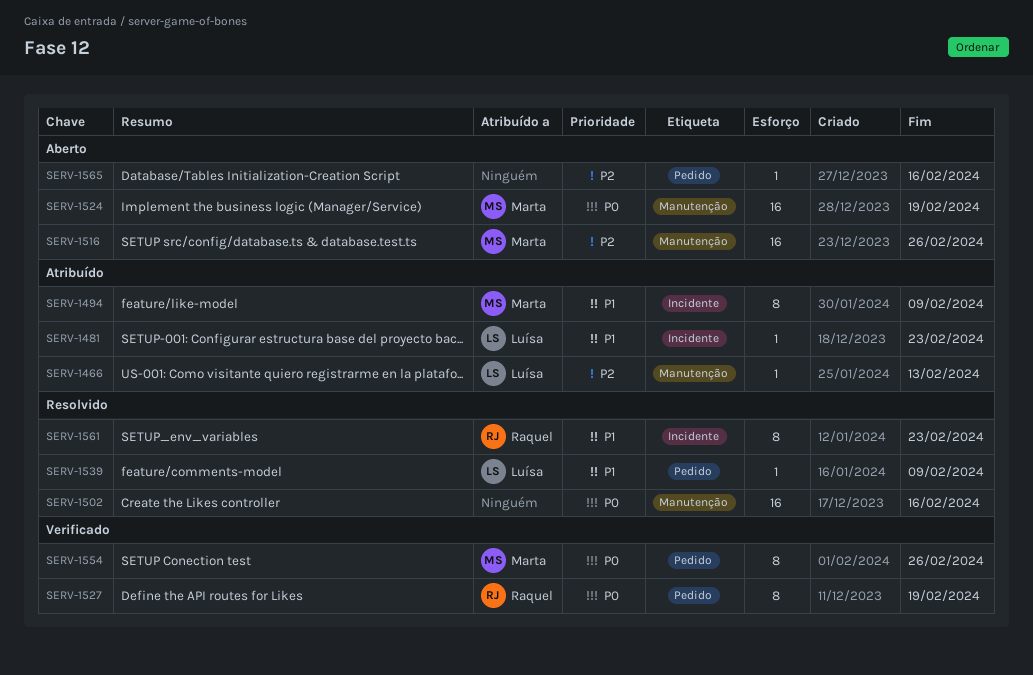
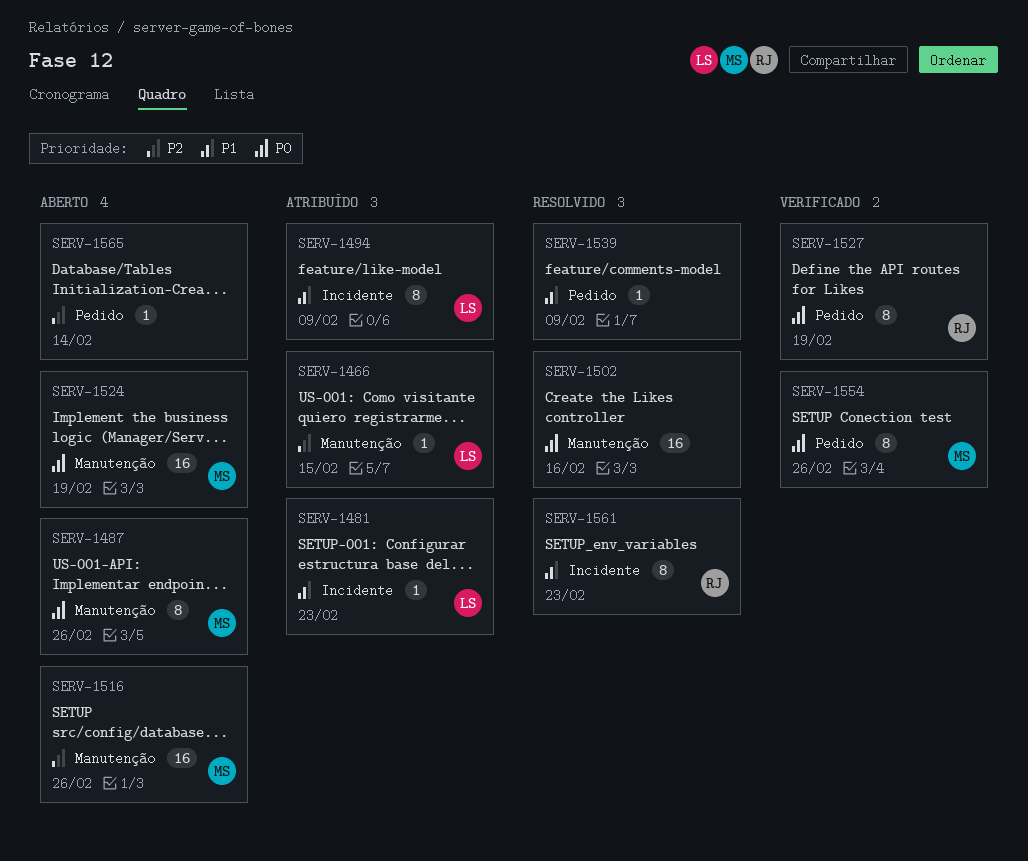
SERV-1466, due: Feb 13 -> Feb 15
SERV-1487: none -> present
SERV-1494, owner: Marta -> Luísa
SERV-1539, owner: Luísa -> none
SERV-1565, due: Feb 16 -> Feb 14

